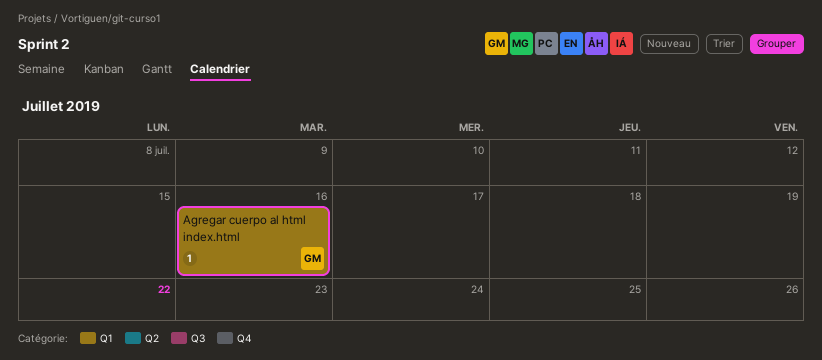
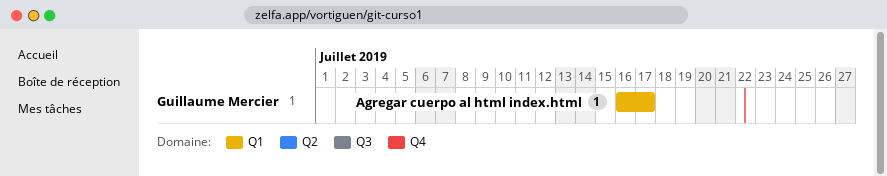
Agregar cuerpo al html index.html, due: Jul 16 -> Jul 17

